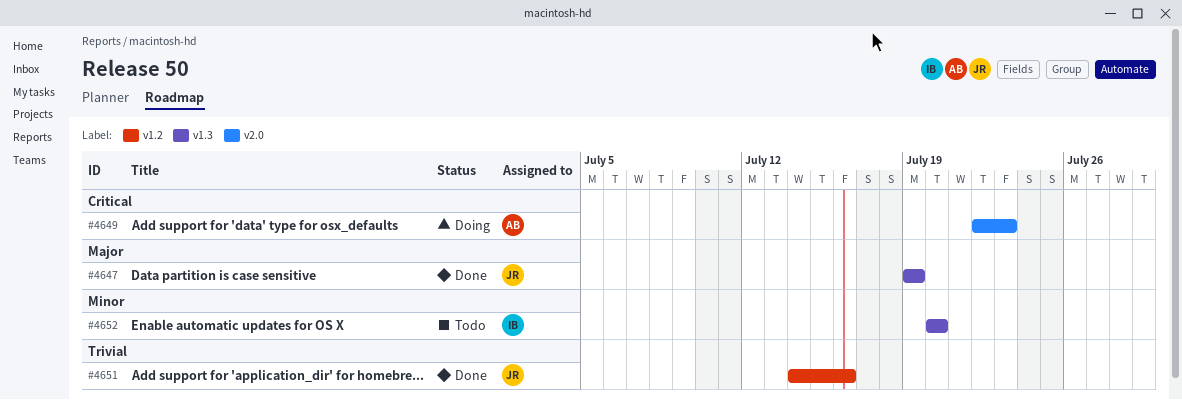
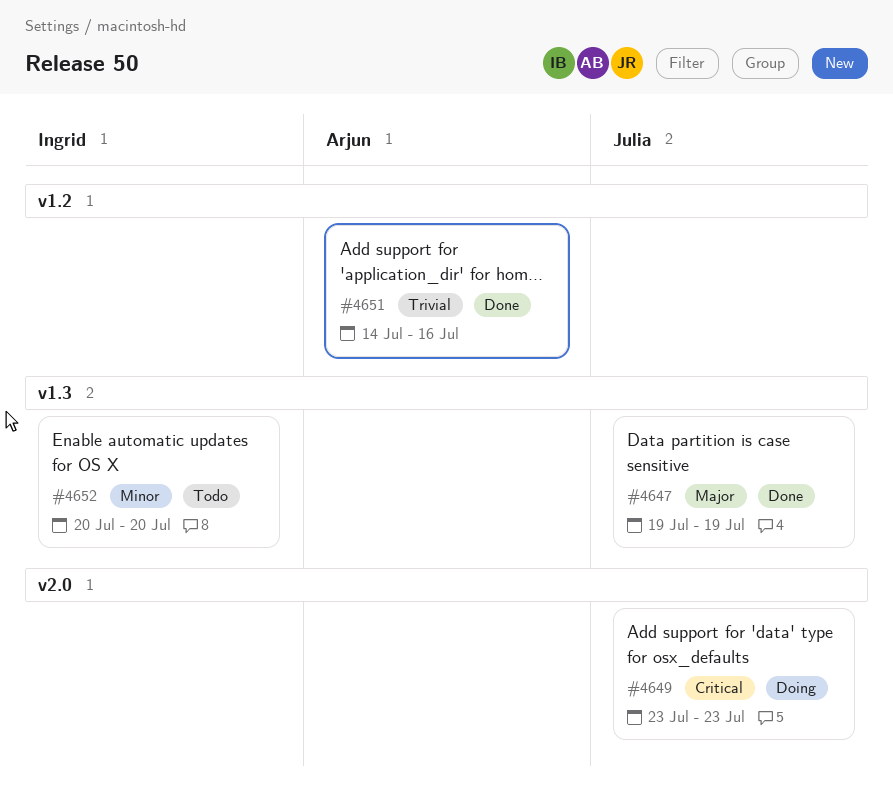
#4649, owner: Arjun -> Julia
#4649, start: Jul 22 -> Jul 23
#4651, owner: Julia -> Arjun

